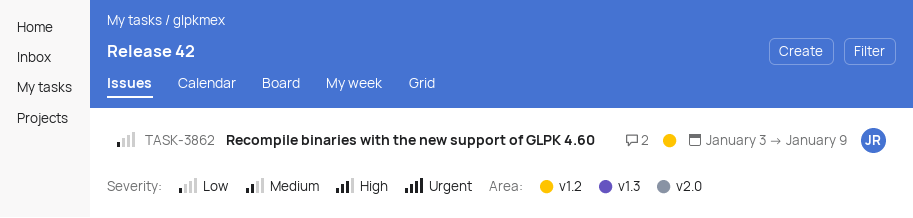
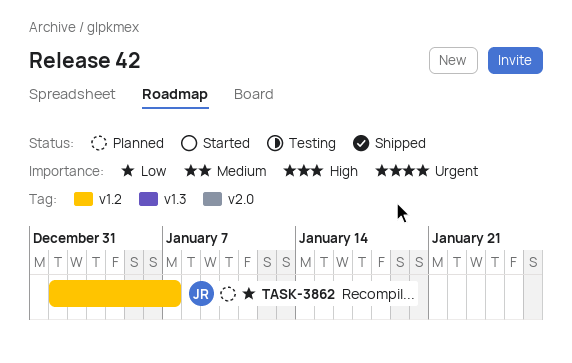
TASK-3862, start: Jan 3 -> Jan 1
TASK-3862, due: Jan 9 -> Jan 7

